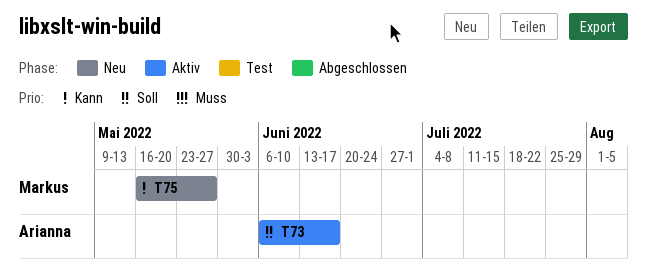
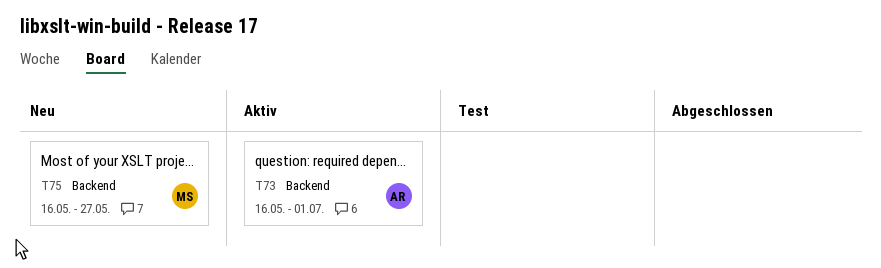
T73, start: Jun 6 -> May 16
T73, due: Jun 17 -> Jul 1

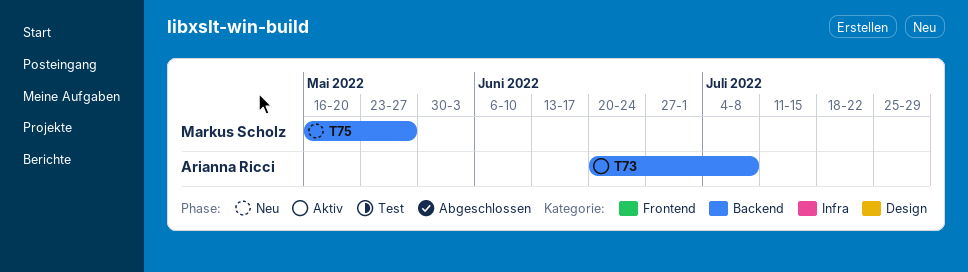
T73, start: May 16 -> Jun 20
T73, due: Jul 1 -> Jul 8

